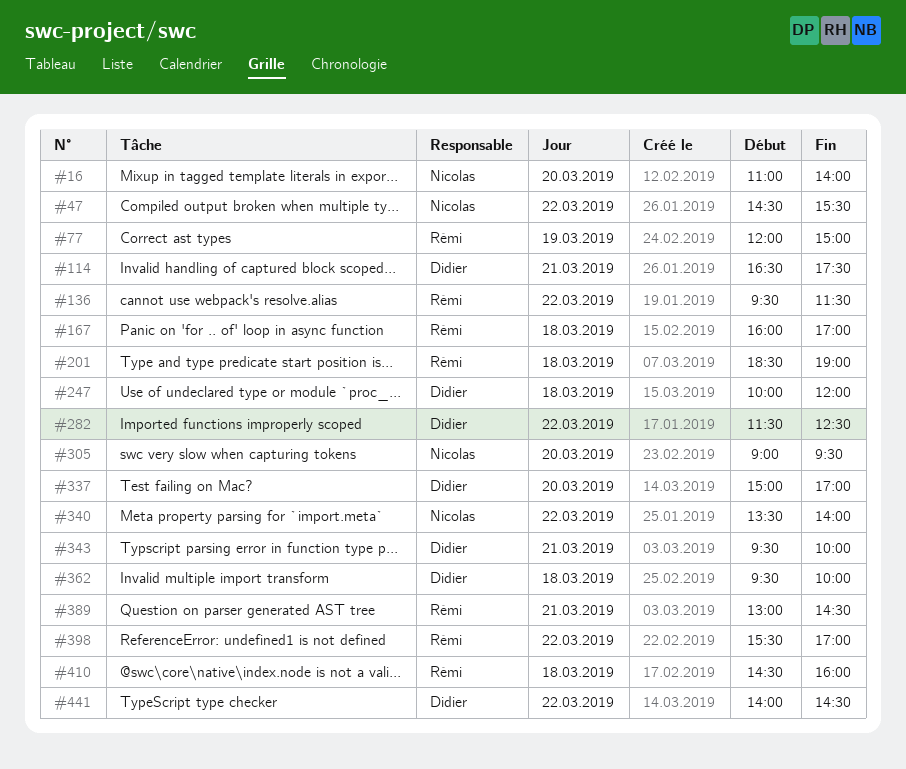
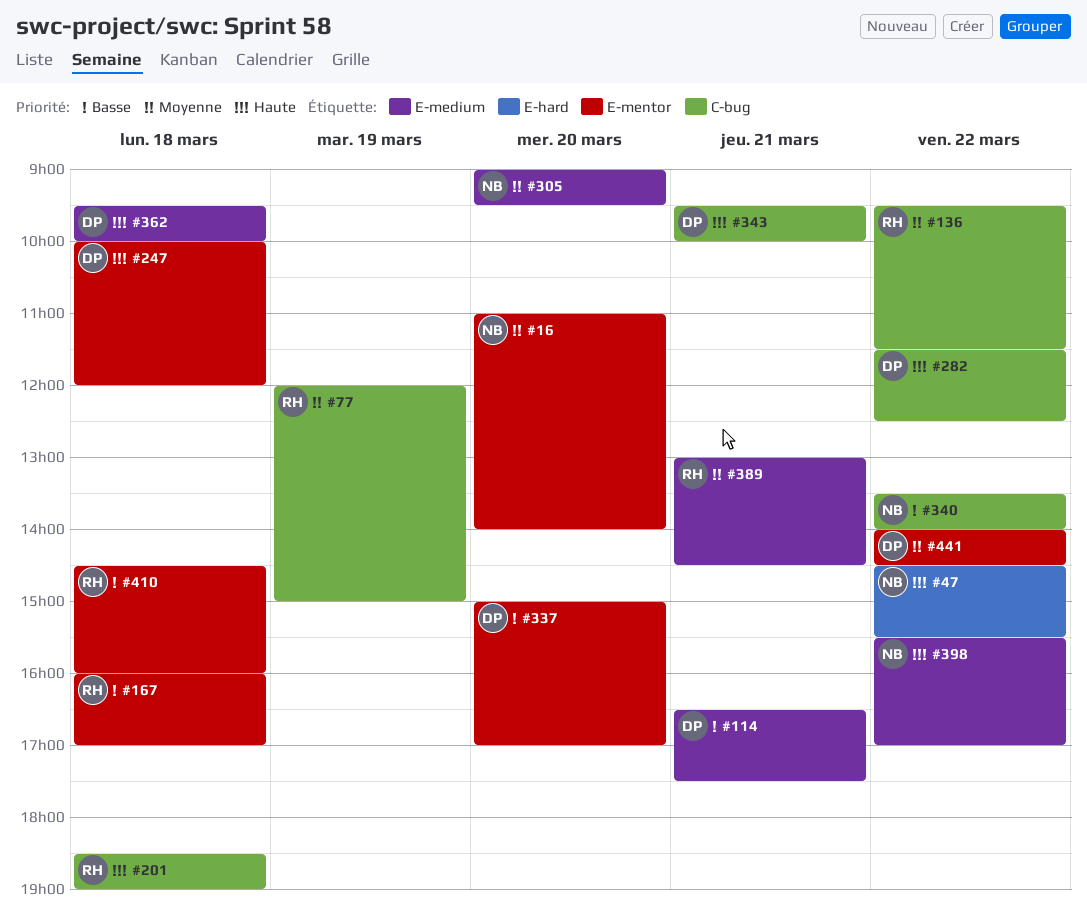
#398, owner: Rémi -> Nicolas

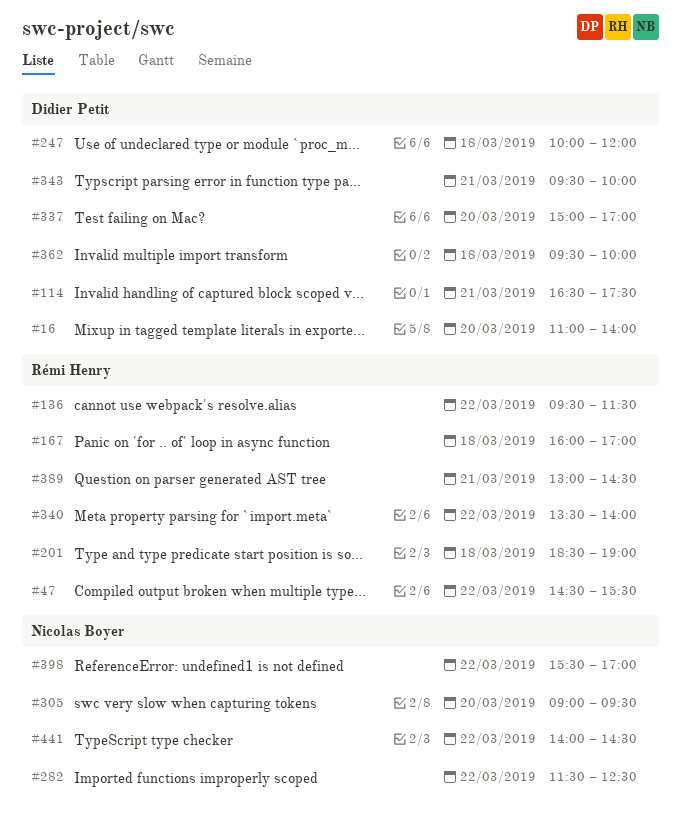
#16, owner: Nicolas Boyer -> Didier Petit
#47, owner: Nicolas Boyer -> Rémi Henry
#77: present -> none
#282, owner: Didier Petit -> Nicolas Boyer
#340, owner: Nicolas Boyer -> Rémi Henry
#410: present -> none
#441, owner: Didier Petit -> Nicolas Boyer

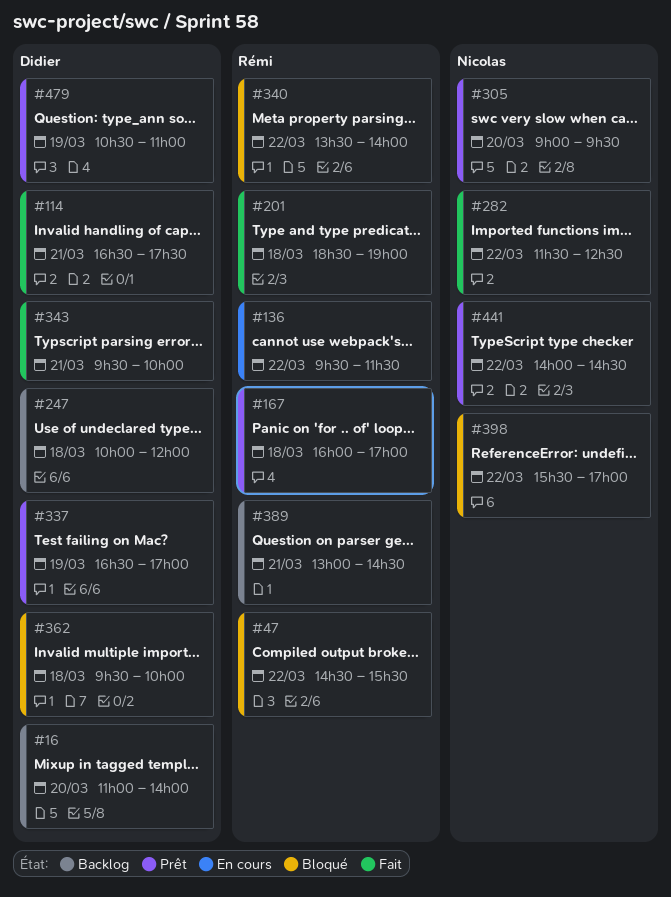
#337, day: Mar 20 -> Mar 19
#337, begins: 15:00 -> 16:30
#479: none -> present

